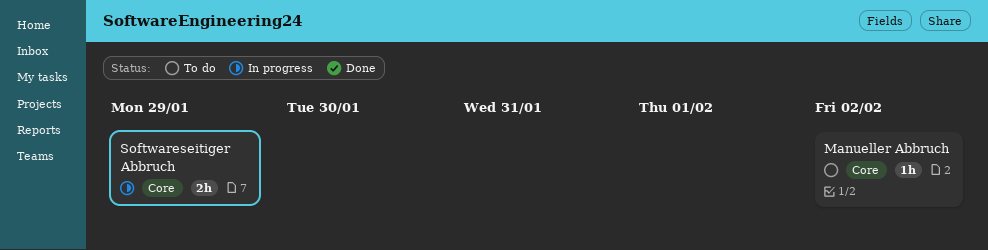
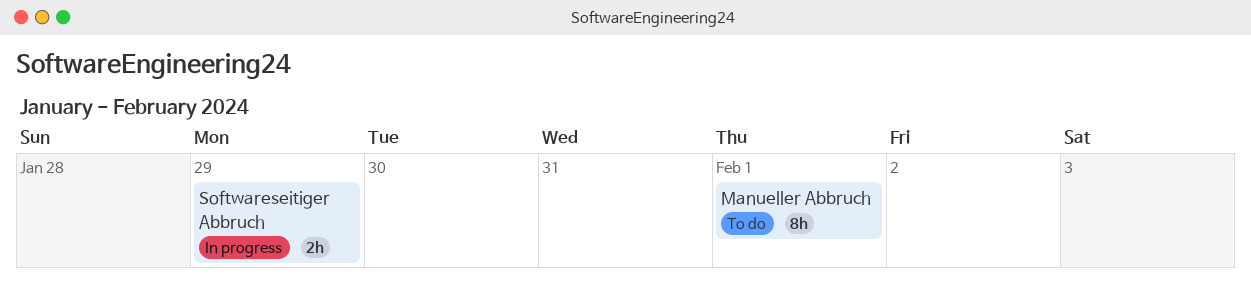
Manueller Abbruch, estimate: 1h -> 8h
Manueller Abbruch, due: Feb 2 -> Feb 1

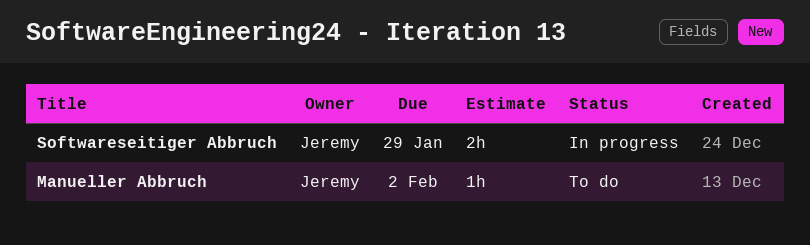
Manueller Abbruch, estimate: 8h -> 1h
Manueller Abbruch, due: Feb 1 -> Feb 2

